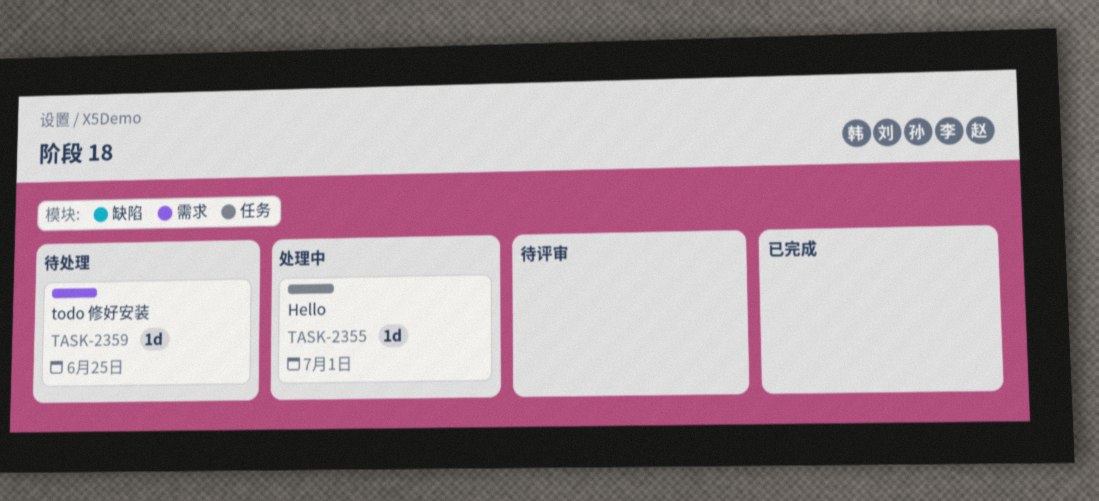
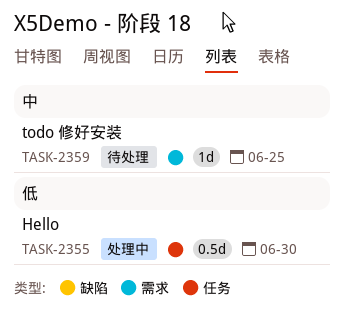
TASK-2355, estimate: 1d -> 0.5d
TASK-2355, due: Jul 1 -> Jun 30

